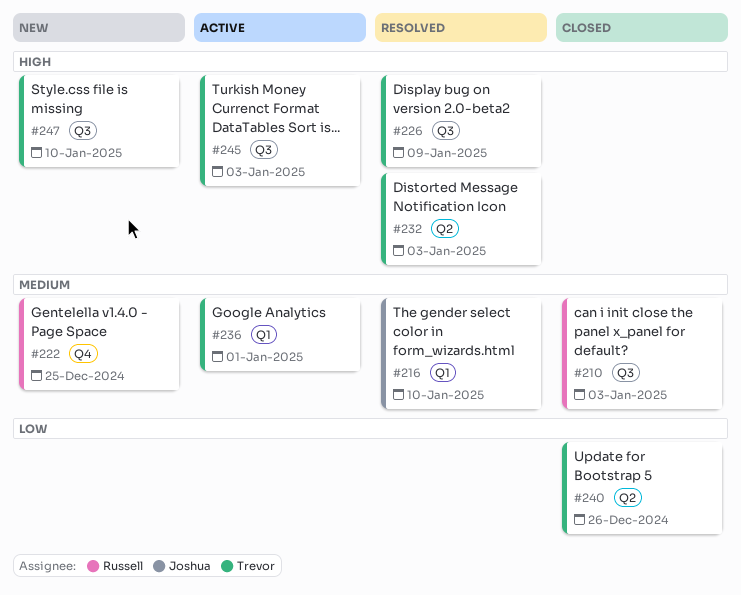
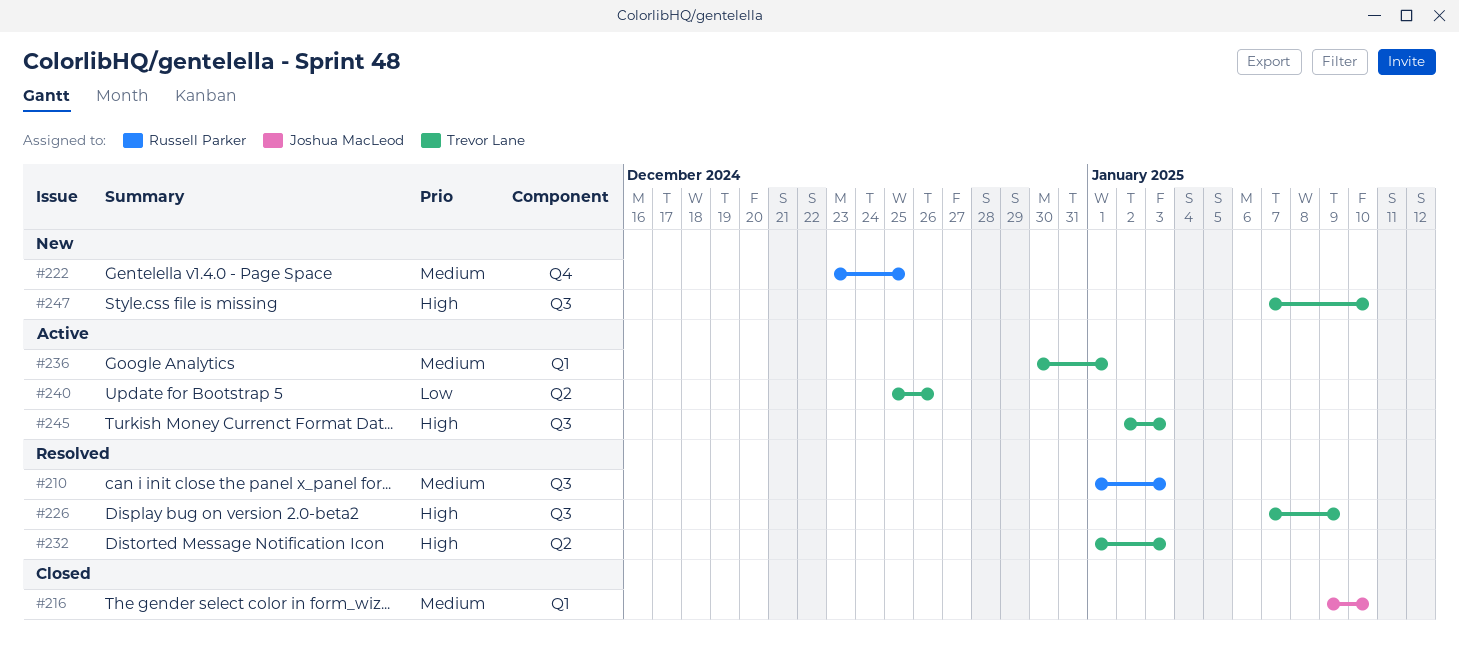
#210, status: Closed -> Resolved
#216, status: Resolved -> Closed
#240, status: Closed -> Active

